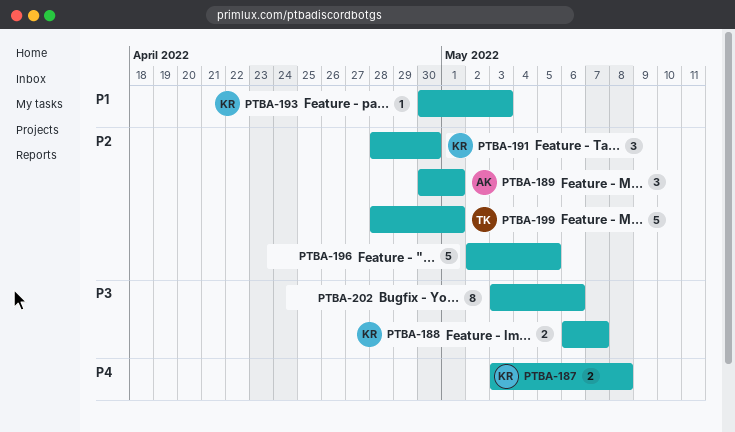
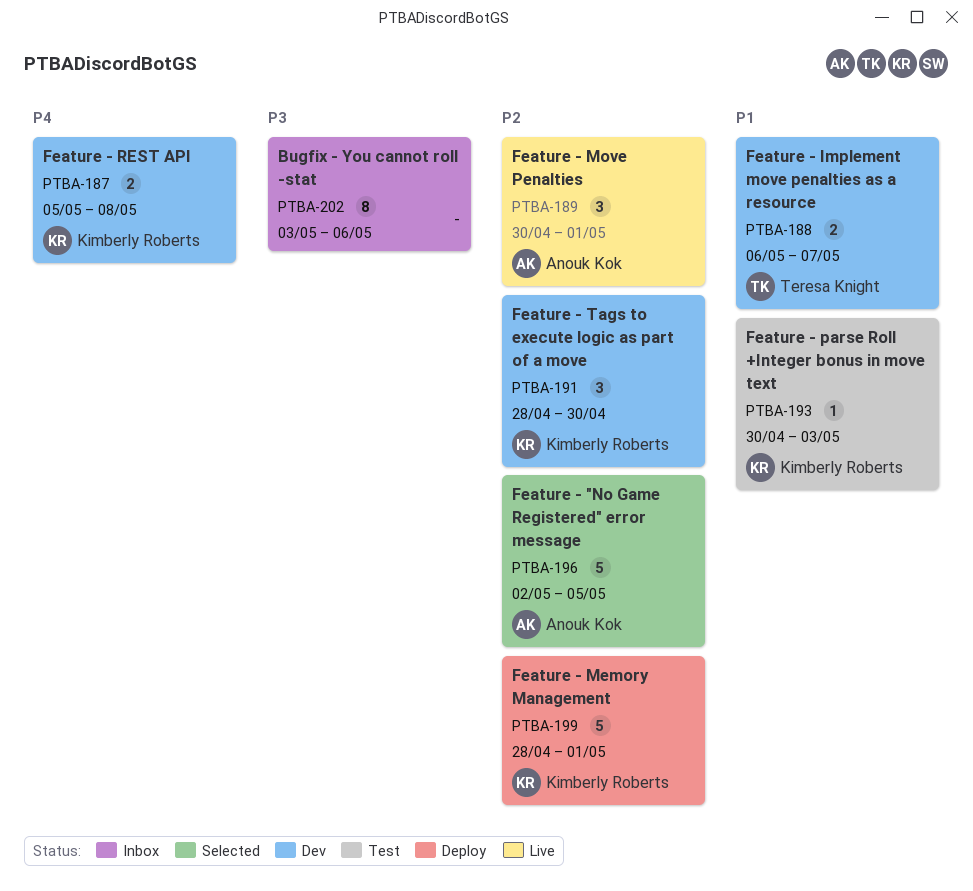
PTBA-187, start: May 3 -> May 5
PTBA-188, owner: Kimberly Roberts -> Teresa Knight
PTBA-188, priority: P3 -> P1
PTBA-196, owner: none -> Anouk Kok
PTBA-199, owner: Teresa Knight -> Kimberly Roberts

